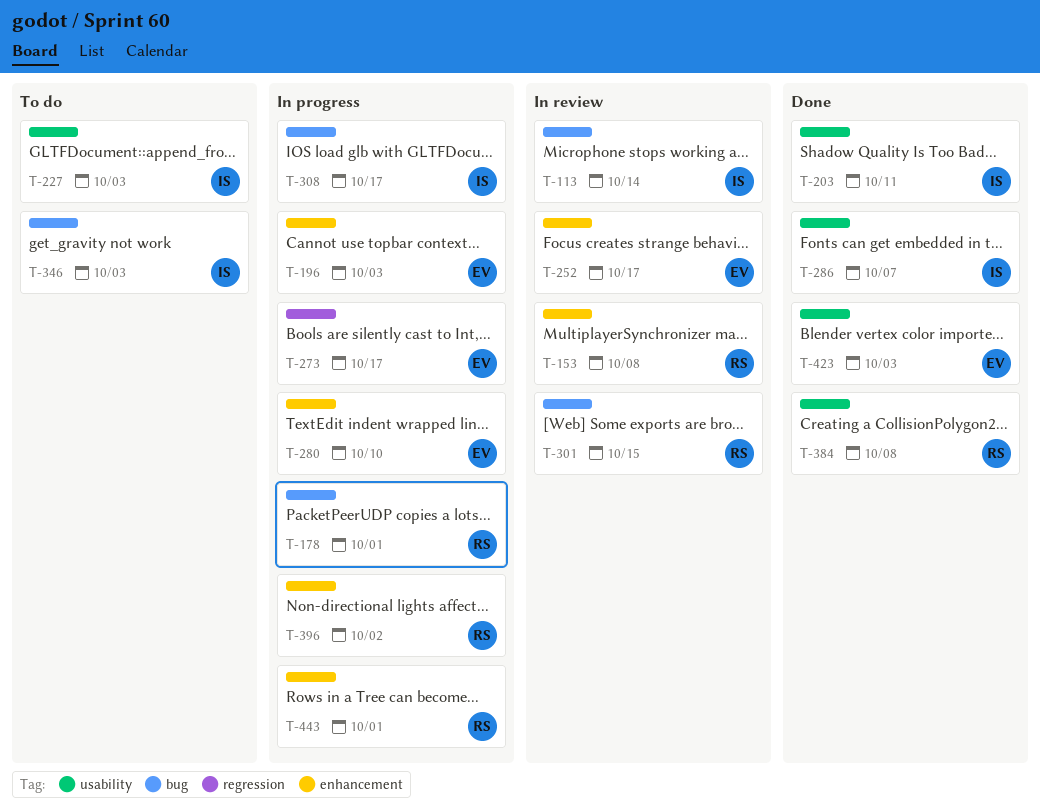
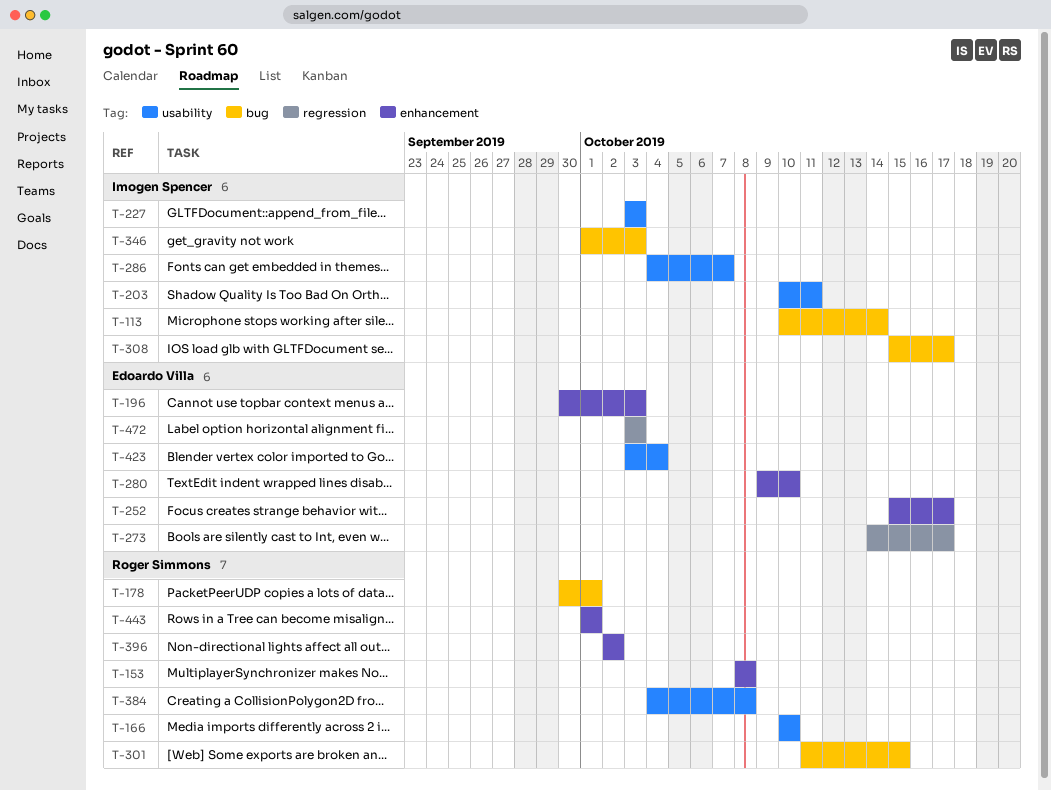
T-166: none -> present
T-423, due: Oct 3 -> Oct 4
T-472: none -> present

